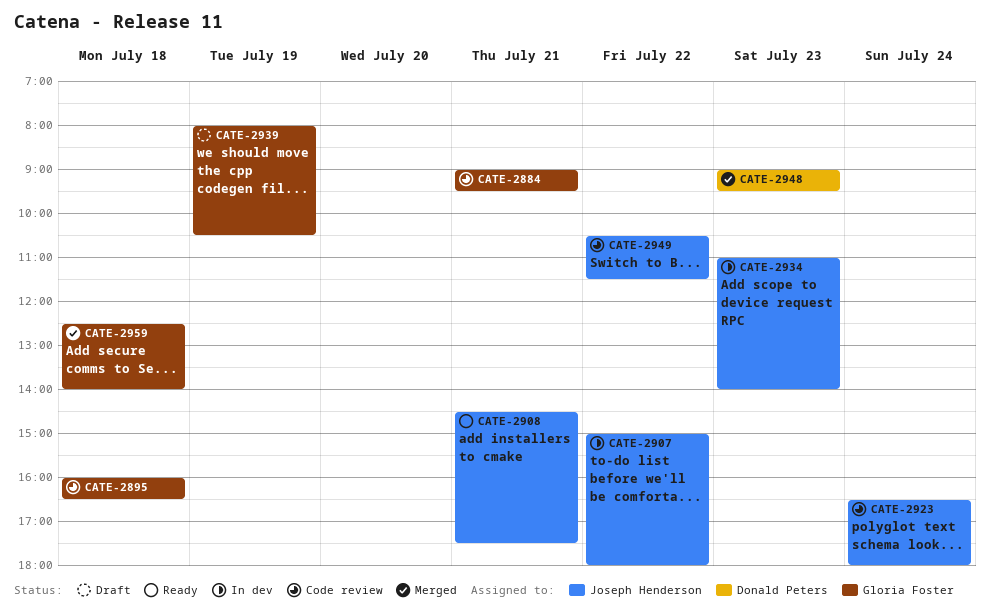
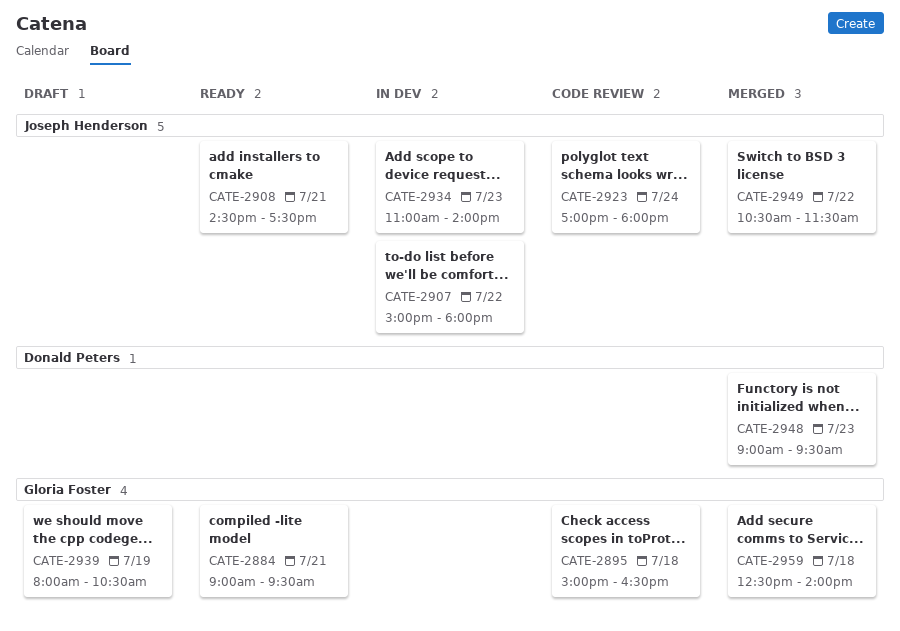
CATE-2884, status: Code review -> Ready
CATE-2895, begins: 16:00 -> 15:00
CATE-2923, begins: 16:30 -> 17:00
CATE-2949, status: Code review -> Merged

